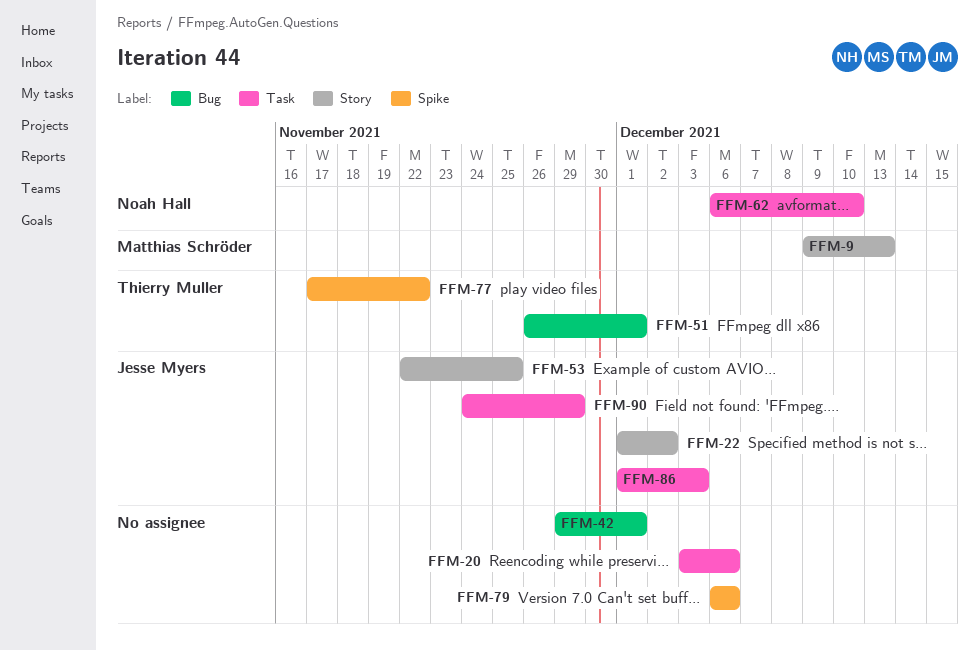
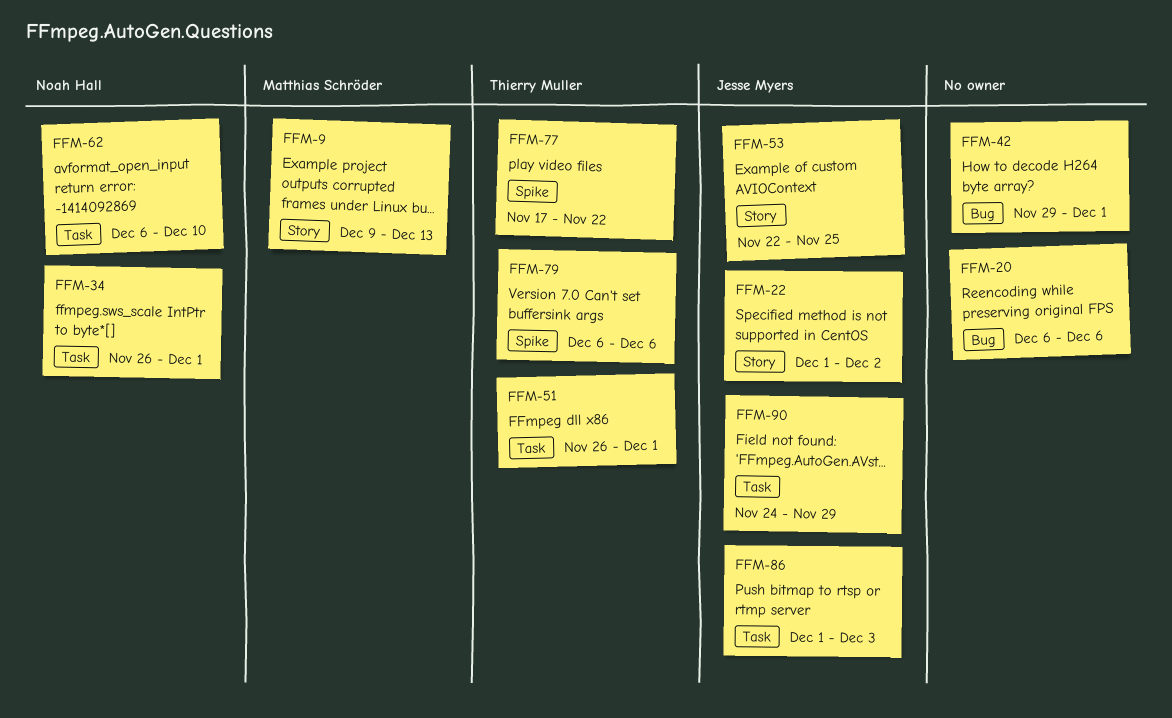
FFM-20, label: Task -> Bug
FFM-20, start: Dec 3 -> Dec 6
FFM-34: none -> present
FFM-51, label: Bug -> Task
FFM-79, owner: none -> Thierry Muller

